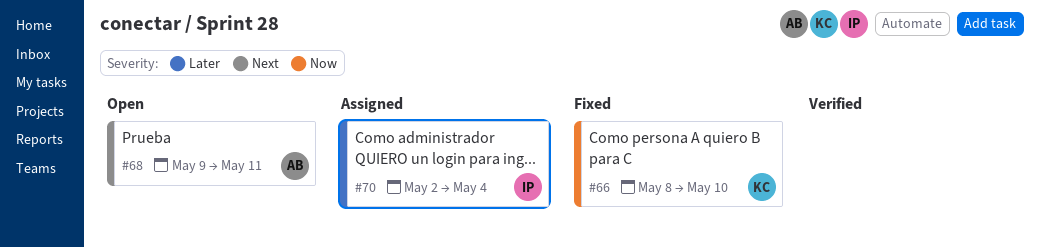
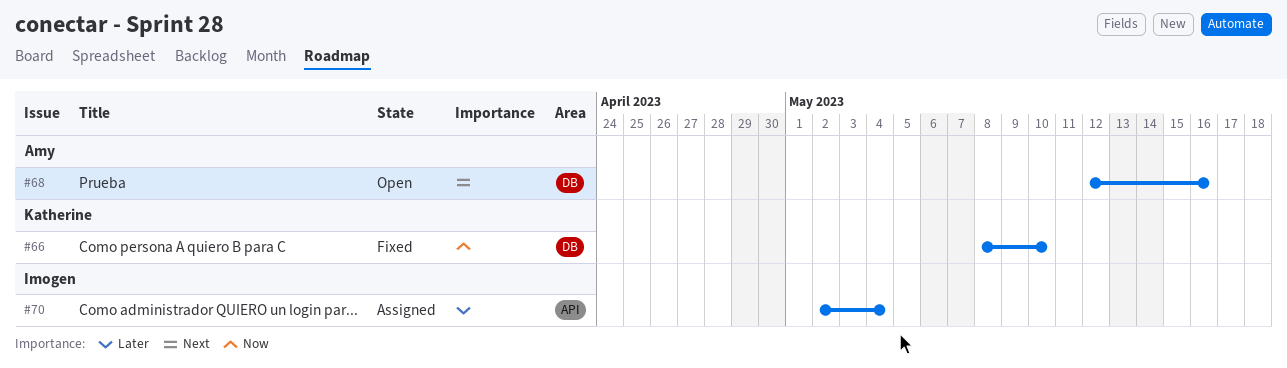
#68, start: May 9 -> May 12
#68, due: May 11 -> May 16

